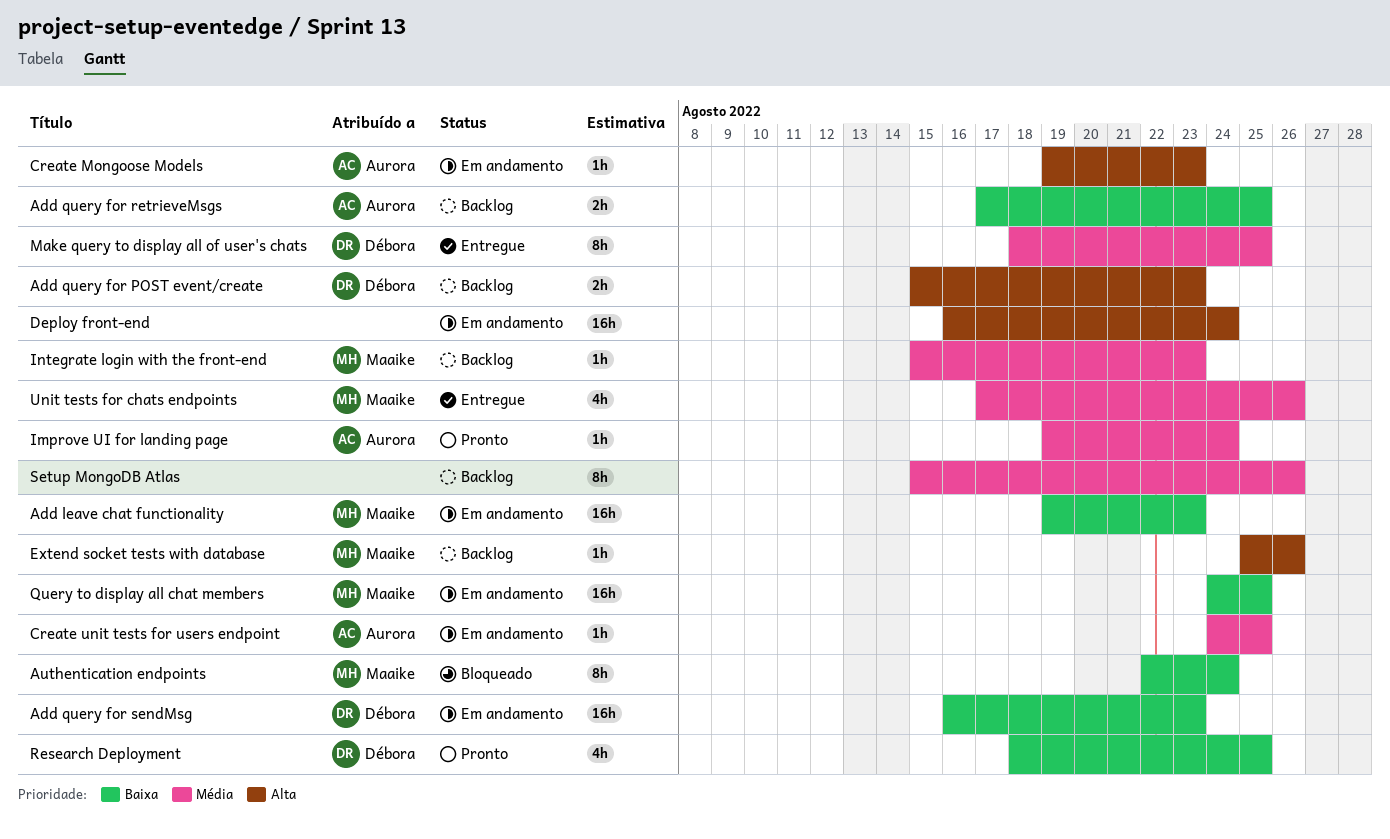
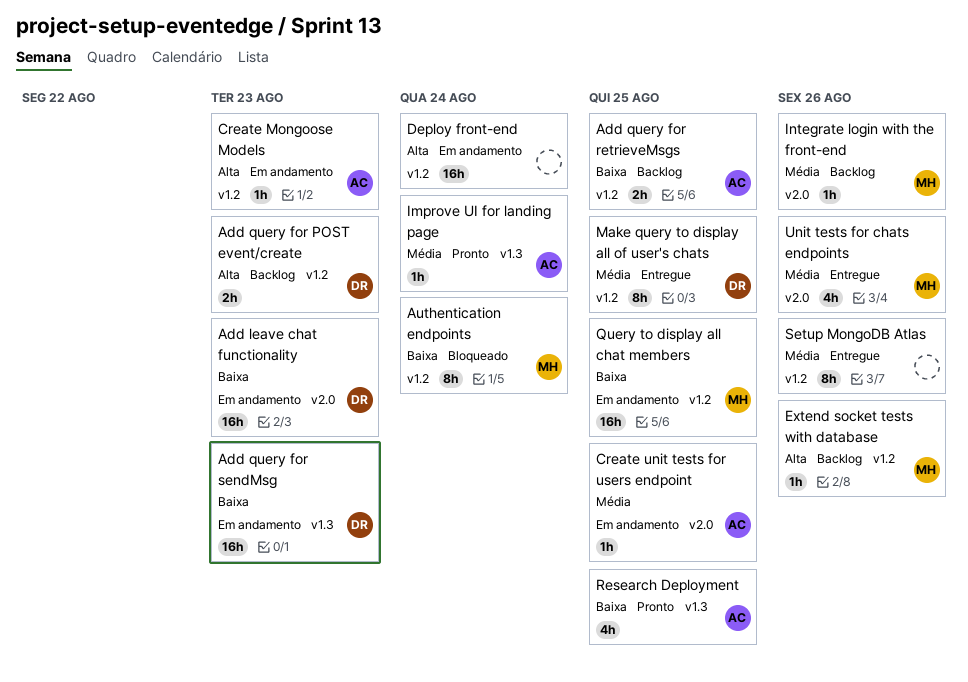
Add leave chat functionality, owner: Maaike -> Débora
Integrate login with the front-end, due: Aug 23 -> Aug 26
Research Deployment, owner: Débora -> Aurora
Setup MongoDB Atlas, status: Backlog -> Entregue

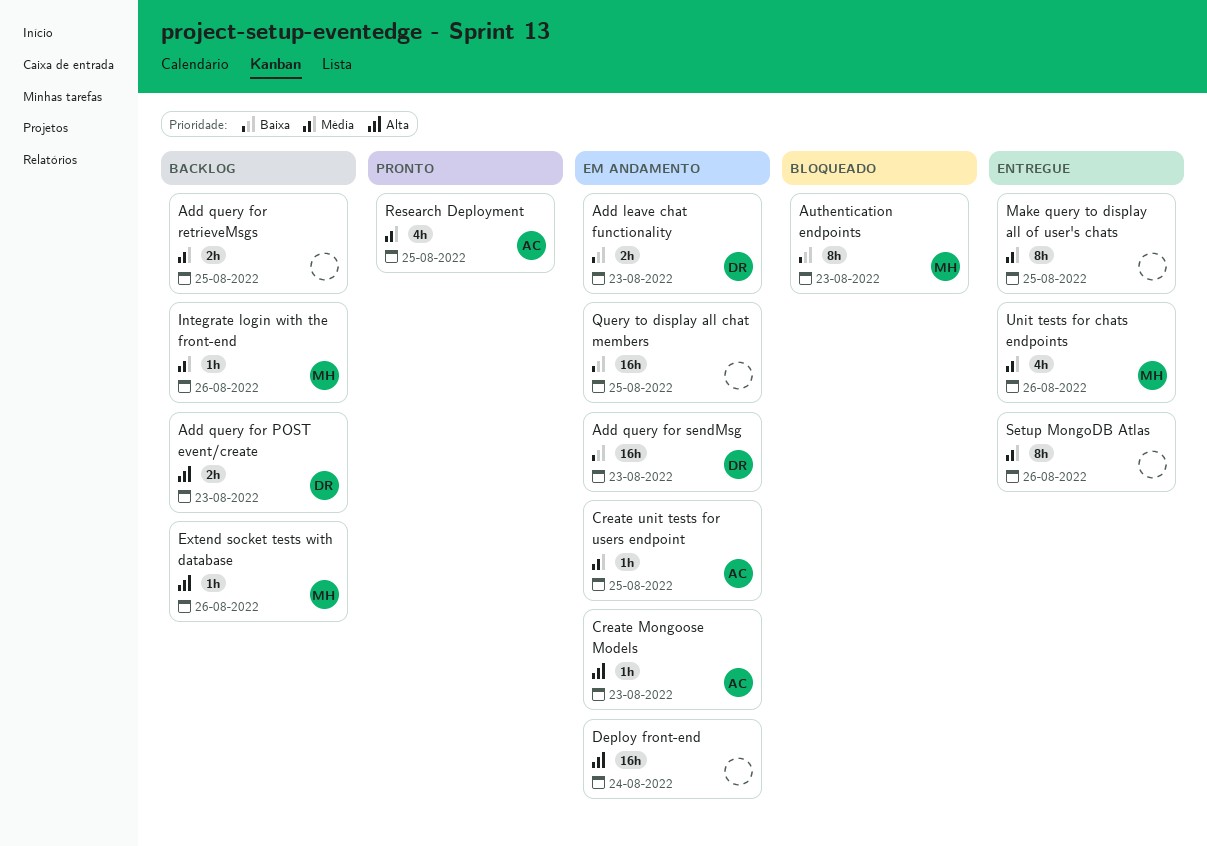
Add leave chat functionality, estimate: 16h -> 2h
Add query for retrieveMsgs, owner: AC -> none
Add query for retrieveMsgs, priority: Baixa -> Média
Authentication endpoints, due: Aug 24 -> Aug 23
Improve UI for landing page: present -> none
Make query to display all of user's chats, owner: DR -> none
Query to display all chat members, owner: MH -> none
Research Deployment, priority: Baixa -> Média

